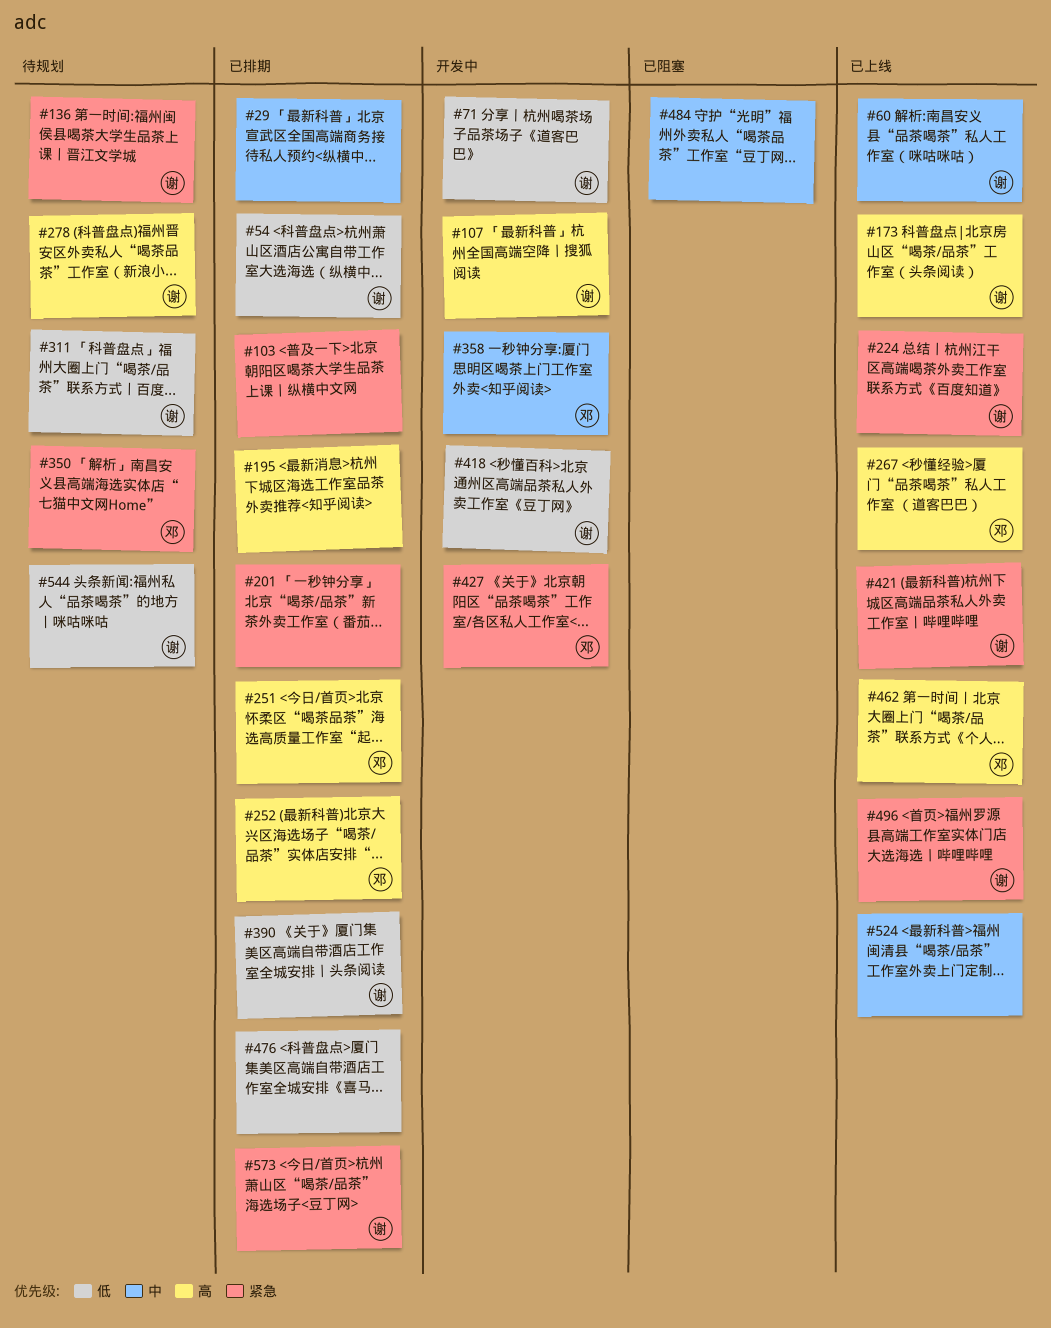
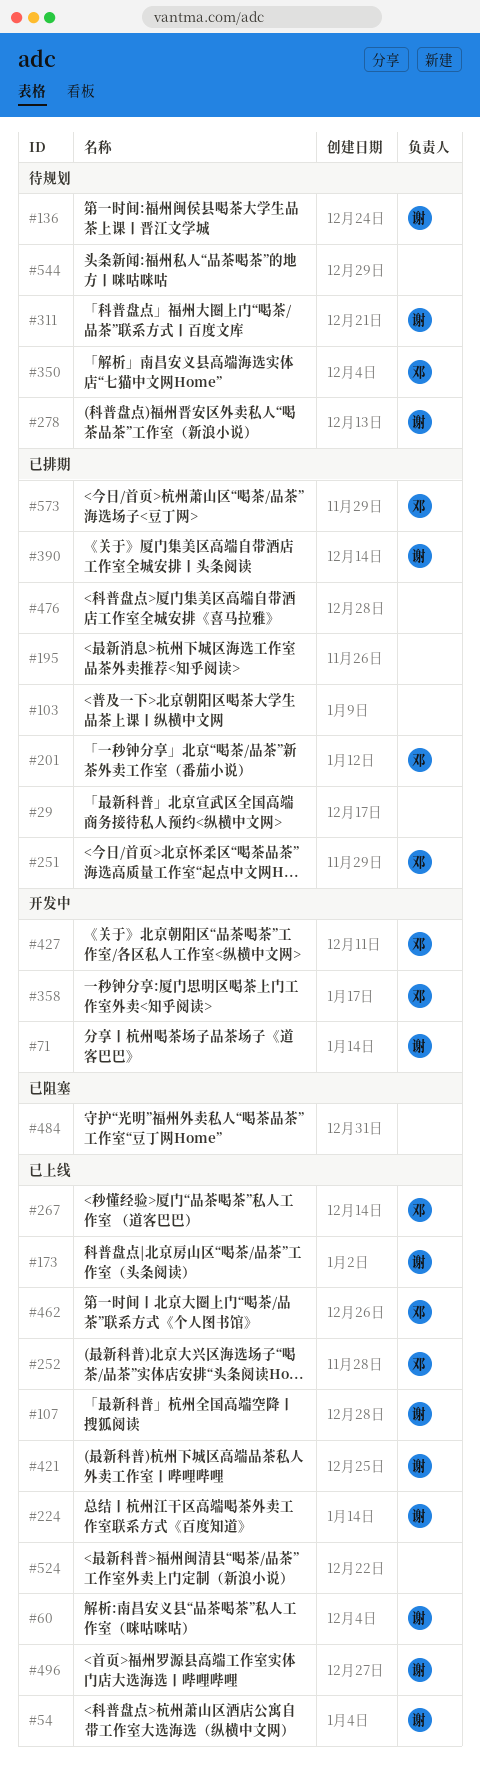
#54, status: 已排期 -> 已上线
#107, status: 开发中 -> 已上线
#201, owner: none -> 邓
#252, status: 已排期 -> 已上线
#418: present -> none
#544, owner: 谢 -> none
#573, owner: 谢 -> 邓

